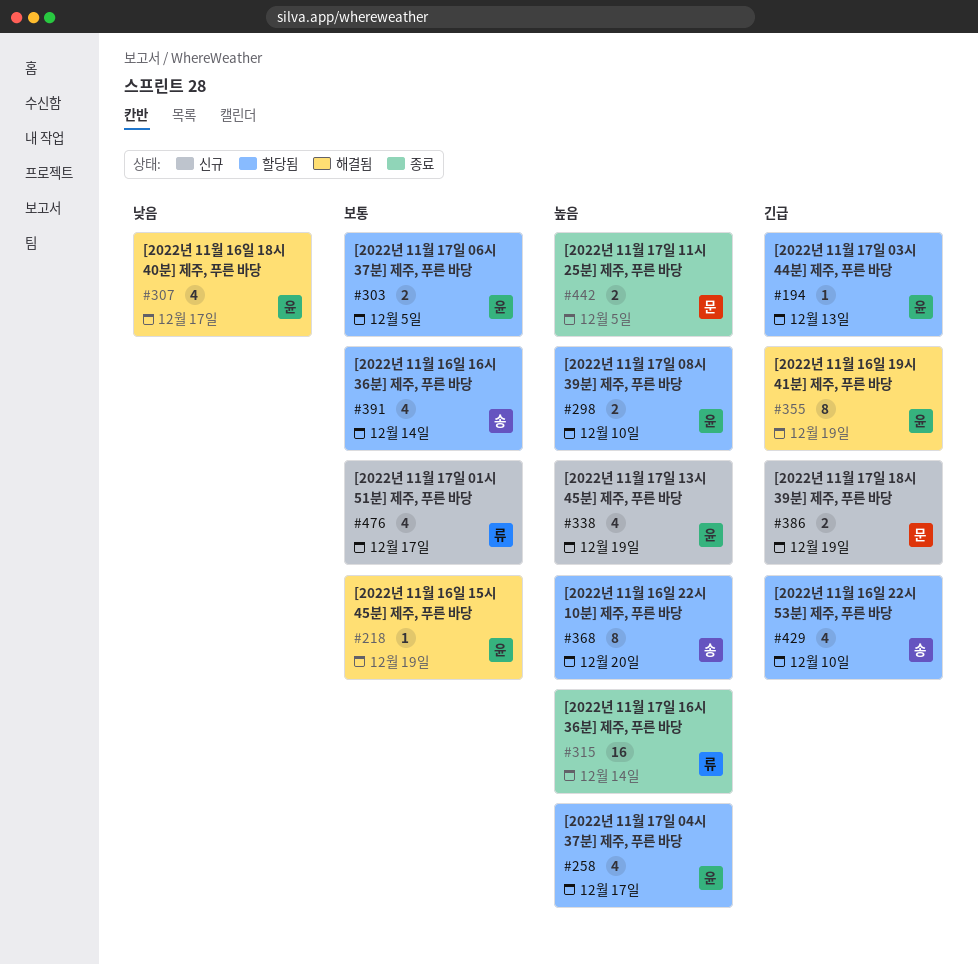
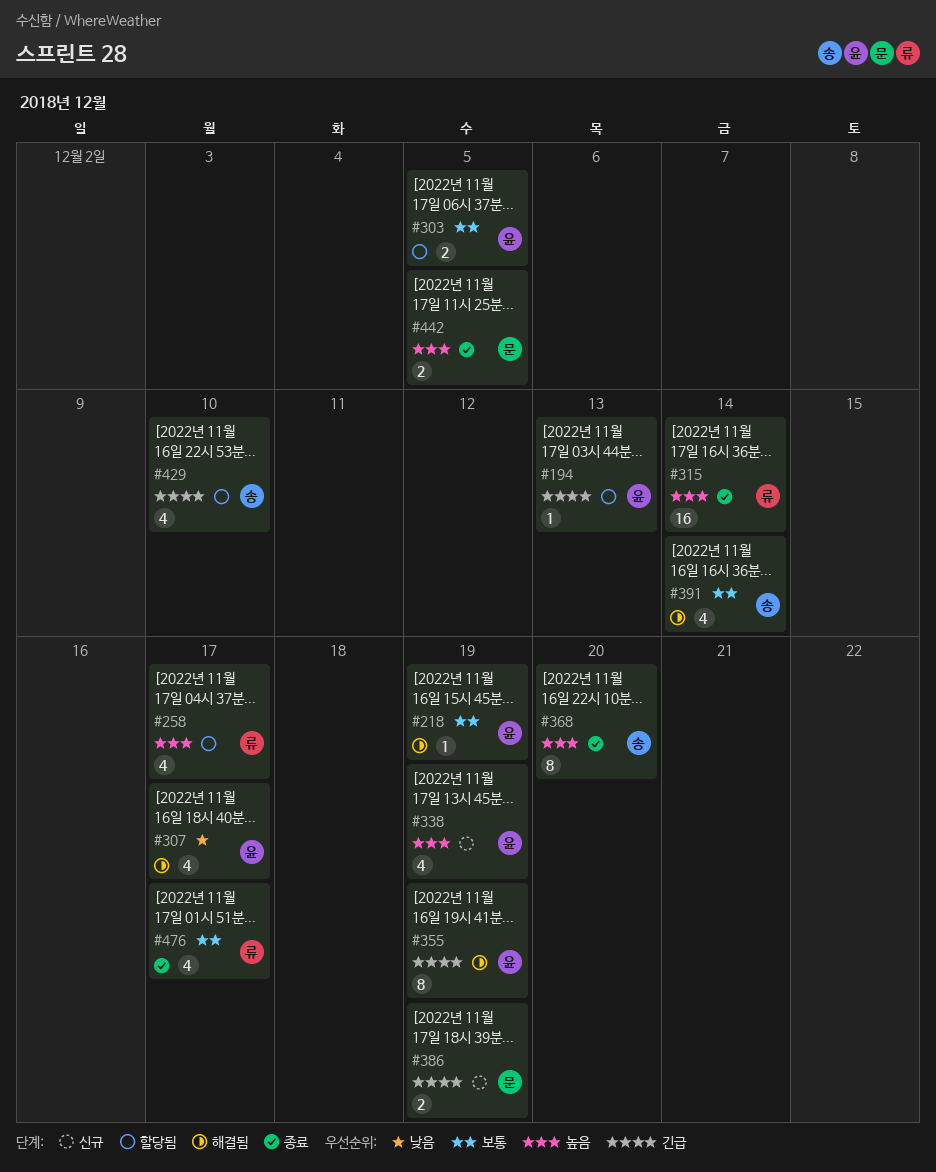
#258, owner: 윤 -> 류
#298: present -> none
#368, status: 할당됨 -> 종료
#391, status: 할당됨 -> 해결됨
#476, status: 신규 -> 종료

